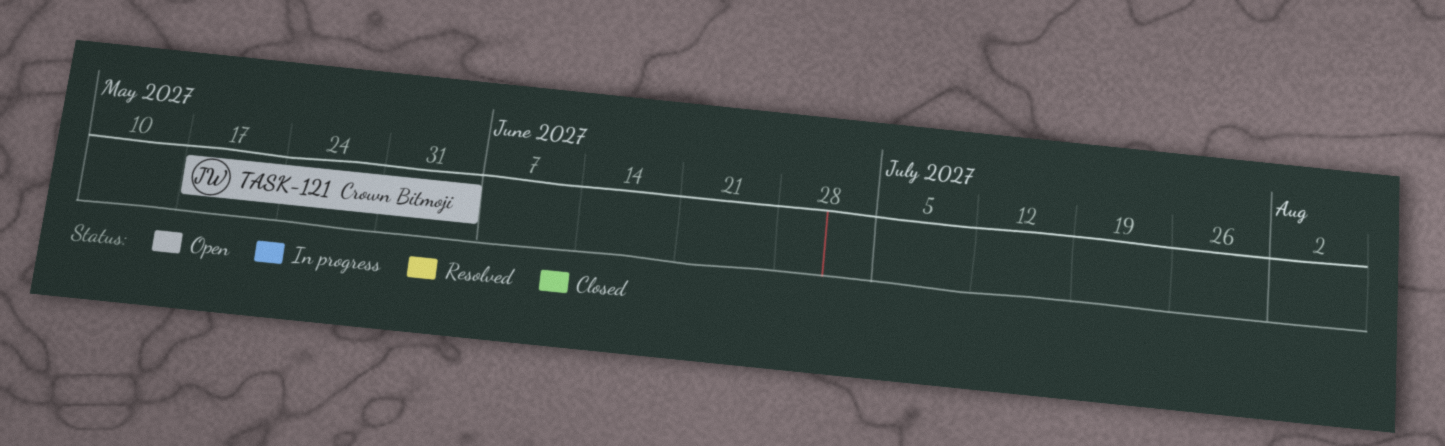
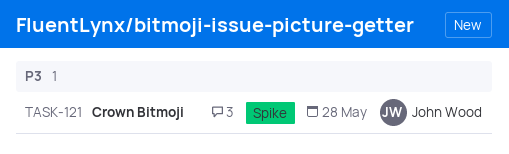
TASK-121, due: Jun 4 -> May 28

